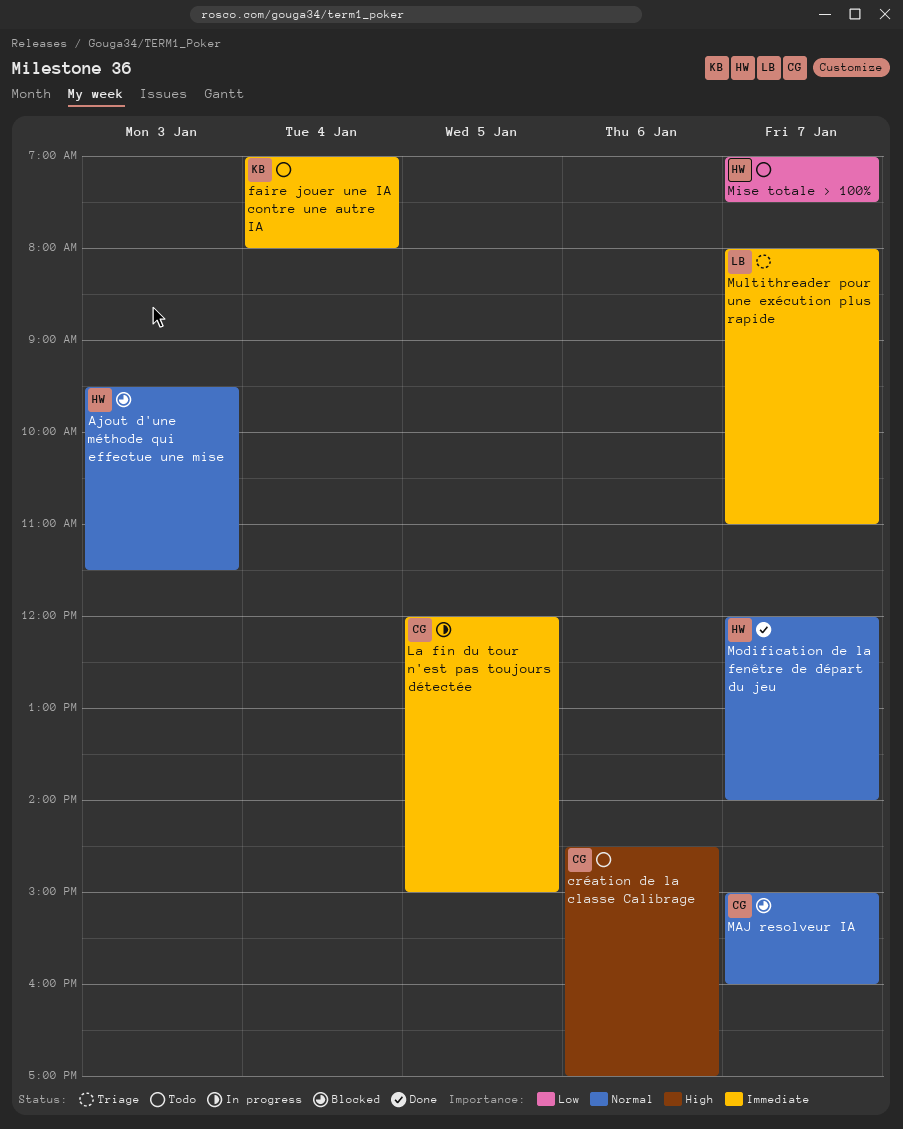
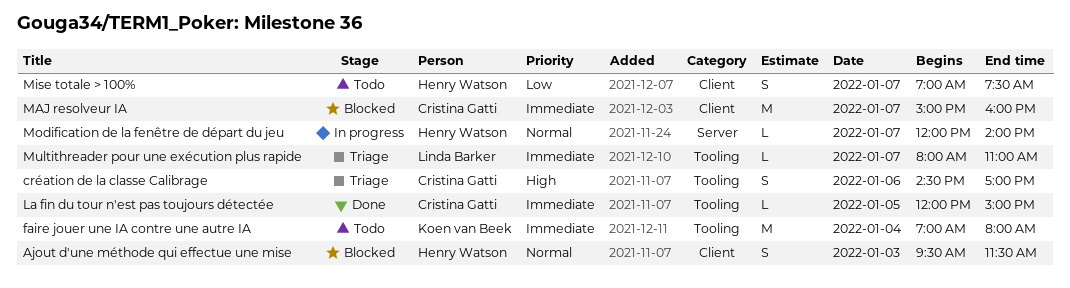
création de la classe Calibrage, status: Todo -> Triage
La fin du tour n'est pas toujours détectée, status: In progress -> Done
MAJ resolveur IA, priority: Normal -> Immediate
Modification de la fenêtre de départ du jeu, status: Done -> In progress

